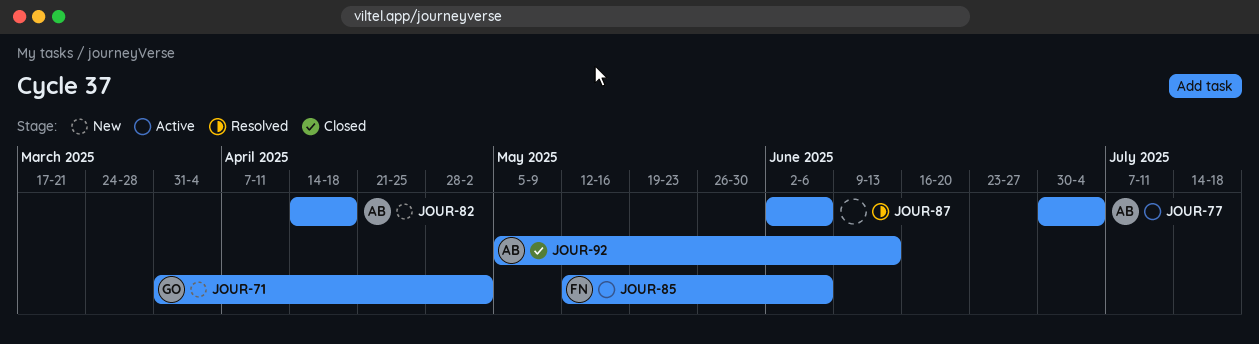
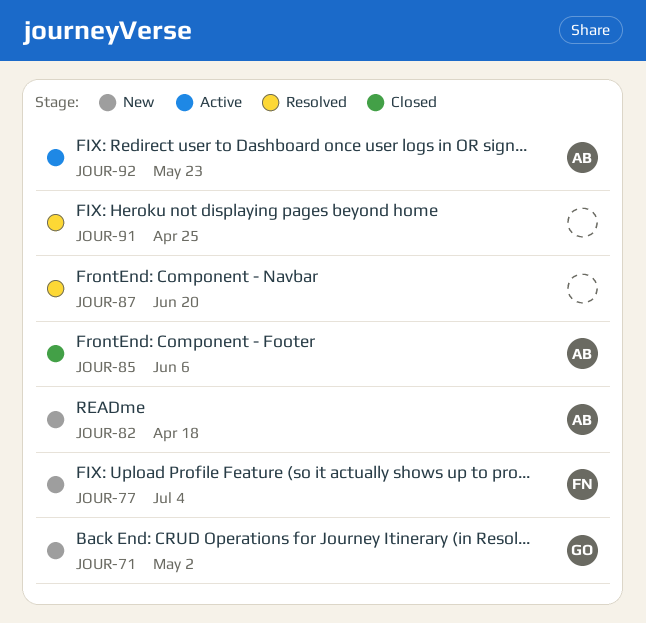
JOUR-77, status: Active -> New
JOUR-77, owner: AB -> FN
JOUR-85, status: Active -> Closed
JOUR-85, owner: FN -> AB
JOUR-87, due: Jun 6 -> Jun 20
JOUR-91: none -> present
JOUR-92, status: Closed -> Active
JOUR-92, due: Jun 13 -> May 23

